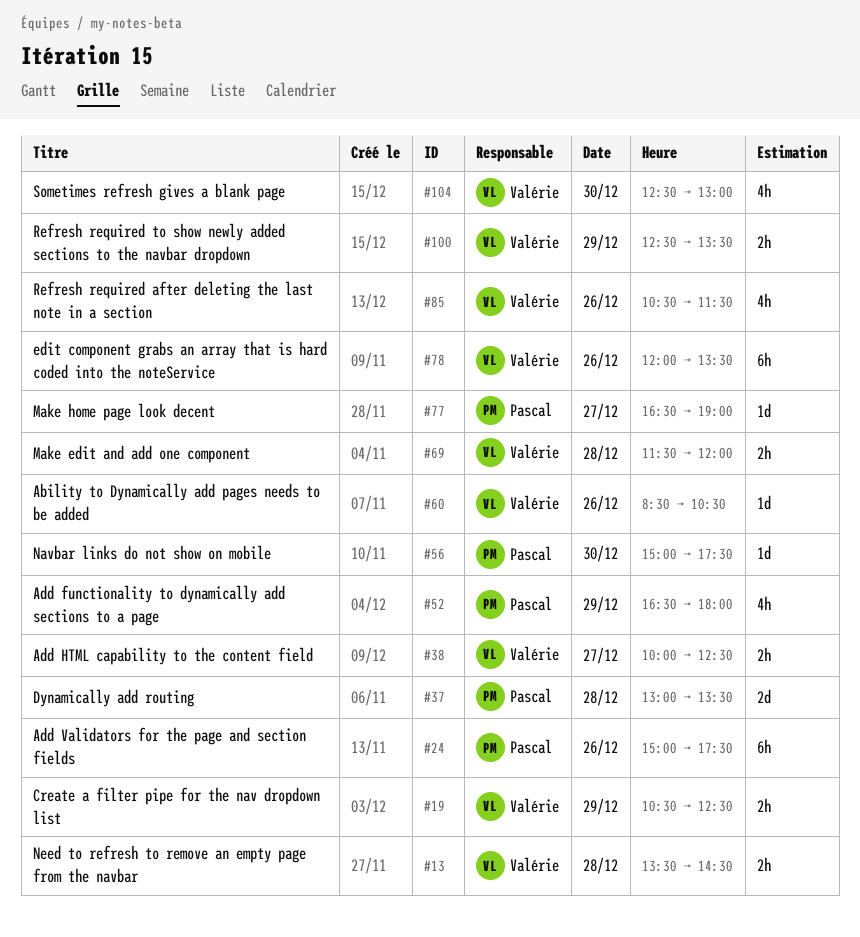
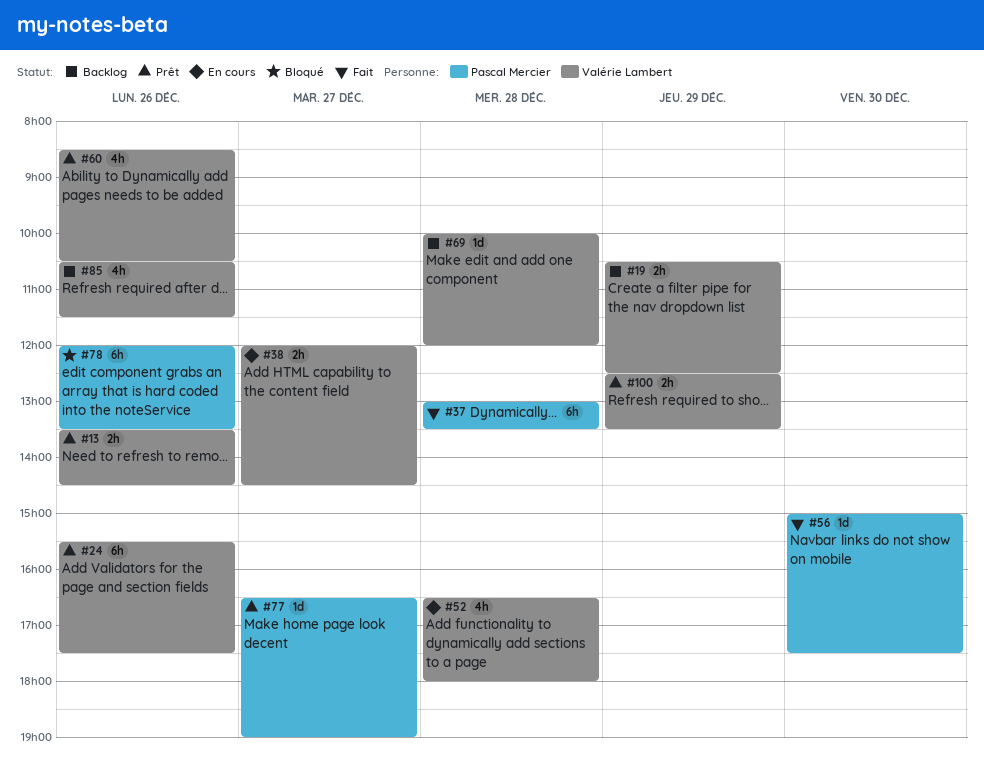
#13, day: Dec 28 -> Dec 26
#24, owner: Pascal Mercier -> Valérie Lambert
#24, begins: 15:00 -> 15:30
#37, estimate: 2d -> 6h
#38, begins: 10:00 -> 12:00
#38, ends: 12:30 -> 14:30
#52, owner: Pascal Mercier -> Valérie Lambert
#52, day: Dec 29 -> Dec 28
#60, estimate: 1d -> 4h
#69, estimate: 2h -> 1d
#69, begins: 11:30 -> 10:00
#78, owner: Valérie Lambert -> Pascal Mercier
#104: present -> none

